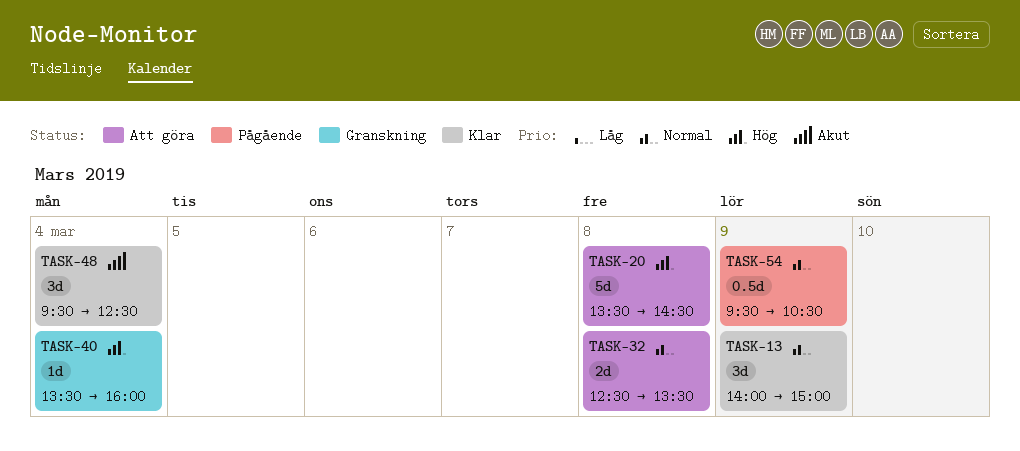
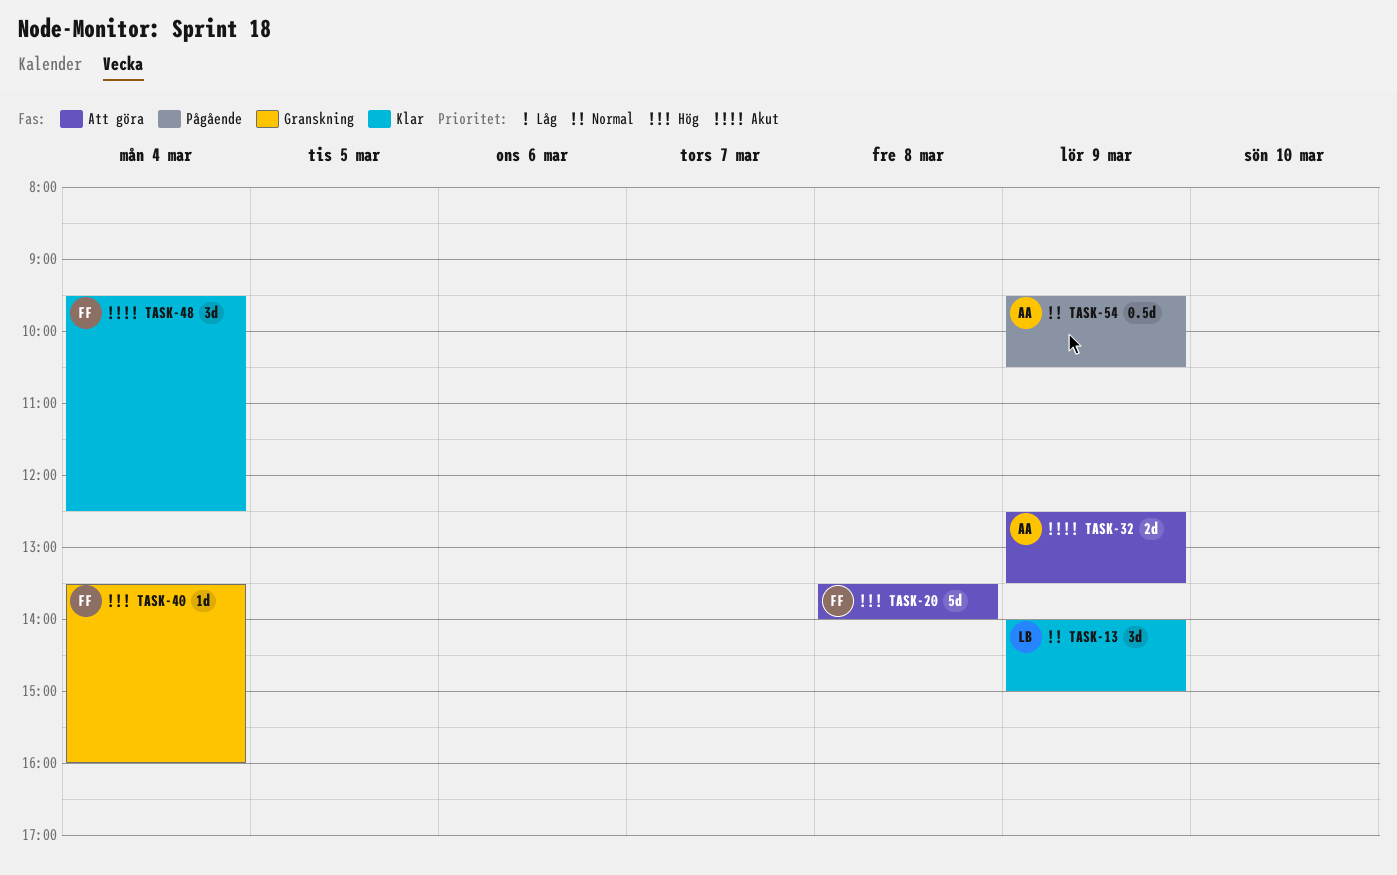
TASK-20, ends: 14:30 -> 14:00
TASK-32, priority: Normal -> Akut
TASK-32, day: Mar 8 -> Mar 9

